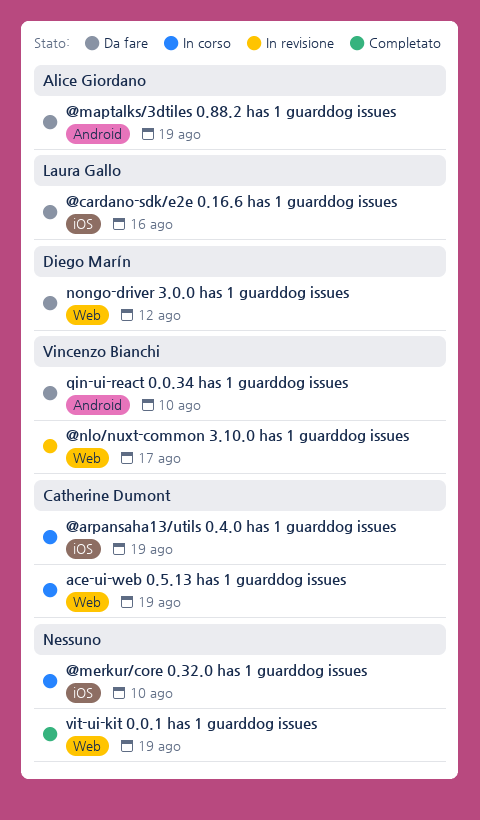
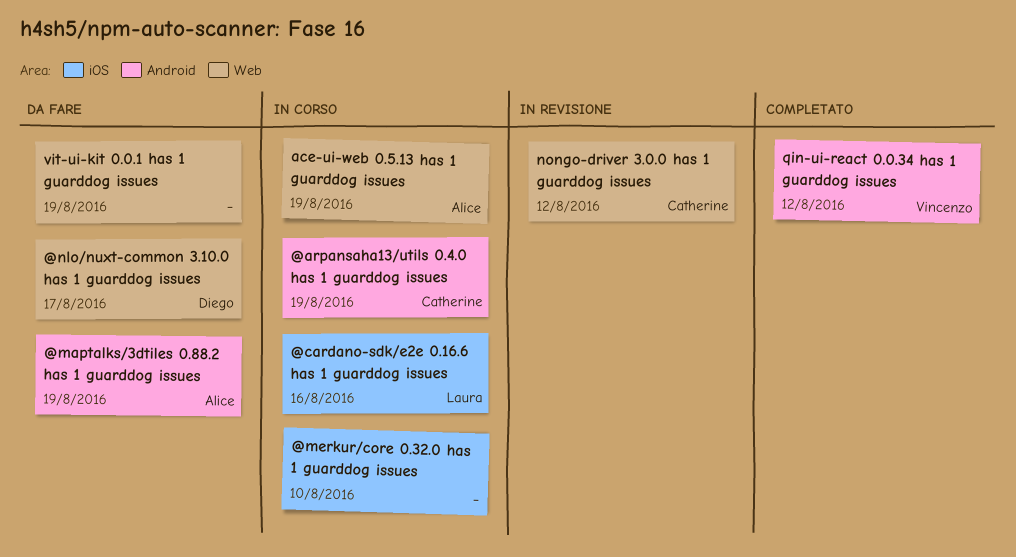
@arpansaha13/utils 0.4.0 has 1 guarddog issues, label: iOS -> Android
@cardano-sdk/e2e 0.16.6 has 1 guarddog issues, status: Da fare -> In corso
@nlo/nuxt-common 3.10.0 has 1 guarddog issues, status: In revisione -> Da fare
@nlo/nuxt-common 3.10.0 has 1 guarddog issues, owner: Vincenzo Bianchi -> Diego Marín
ace-ui-web 0.5.13 has 1 guarddog issues, owner: Catherine Dumont -> Alice Giordano
nongo-driver 3.0.0 has 1 guarddog issues, status: Da fare -> In revisione
nongo-driver 3.0.0 has 1 guarddog issues, owner: Diego Marín -> Catherine Dumont
qin-ui-react 0.0.34 has 1 guarddog issues, status: Da fare -> Completato
qin-ui-react 0.0.34 has 1 guarddog issues, due: Aug 10 -> Aug 12
vit-ui-kit 0.0.1 has 1 guarddog issues, status: Completato -> Da fare

